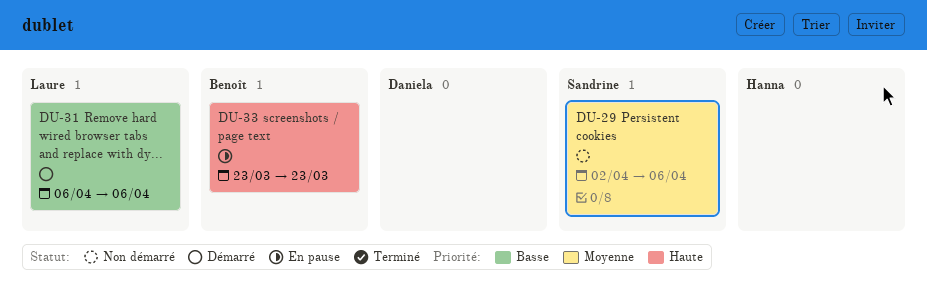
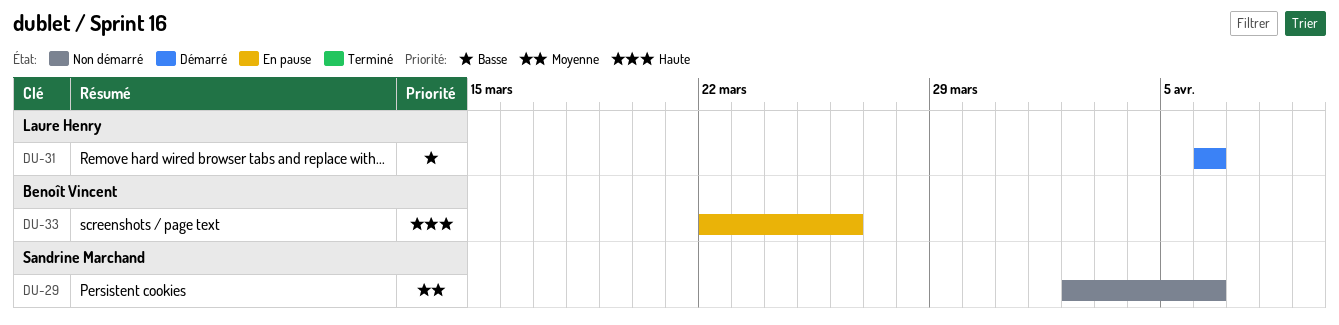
DU-33, start: Mar 23 -> Mar 22
DU-33, due: Mar 23 -> Mar 26

